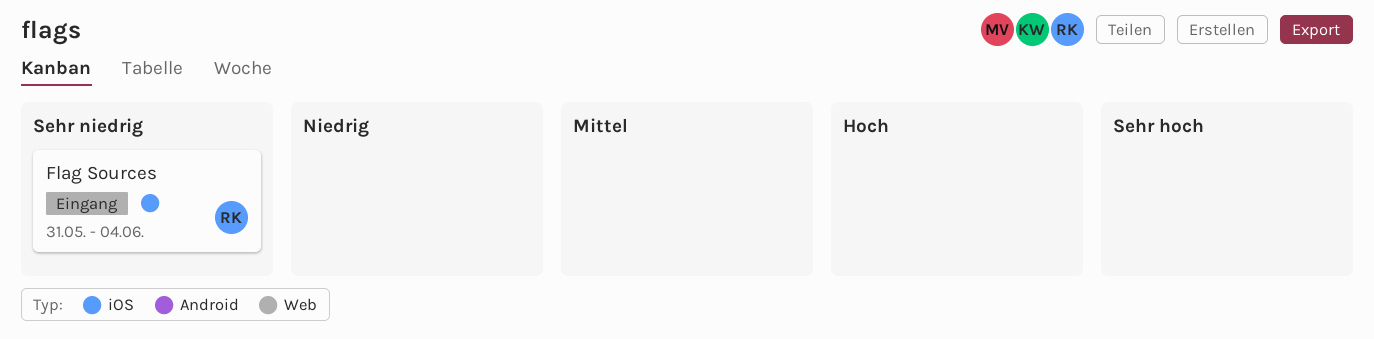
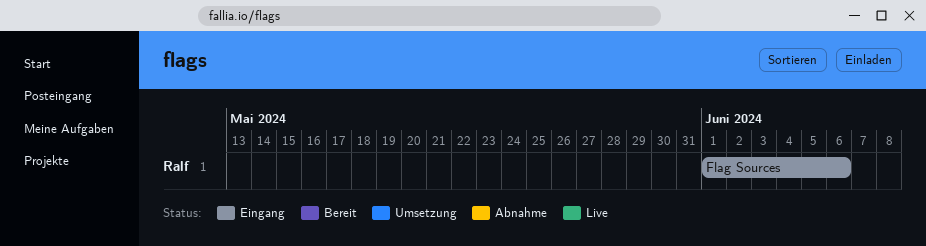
Flag Sources, start: May 31 -> Jun 1
Flag Sources, due: Jun 4 -> Jun 6

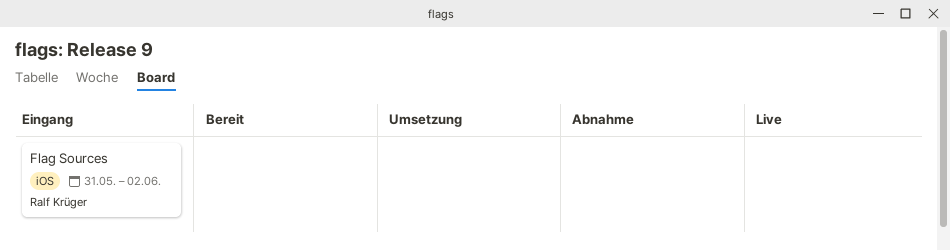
Flag Sources, start: Jun 1 -> May 31
Flag Sources, due: Jun 6 -> Jun 2

